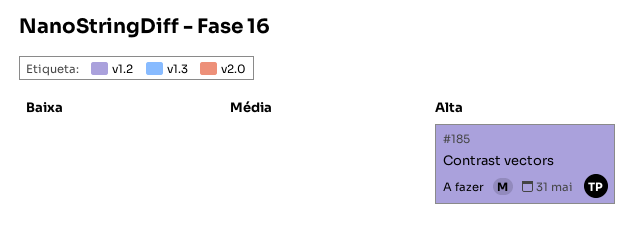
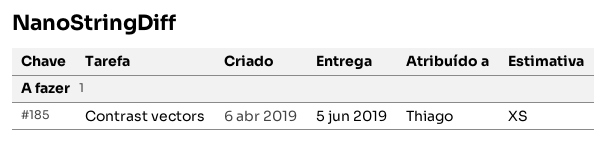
#185, estimate: M -> XS
#185, due: May 31 -> Jun 5

